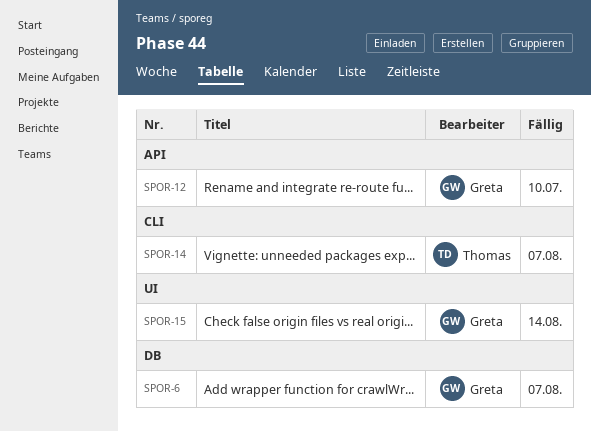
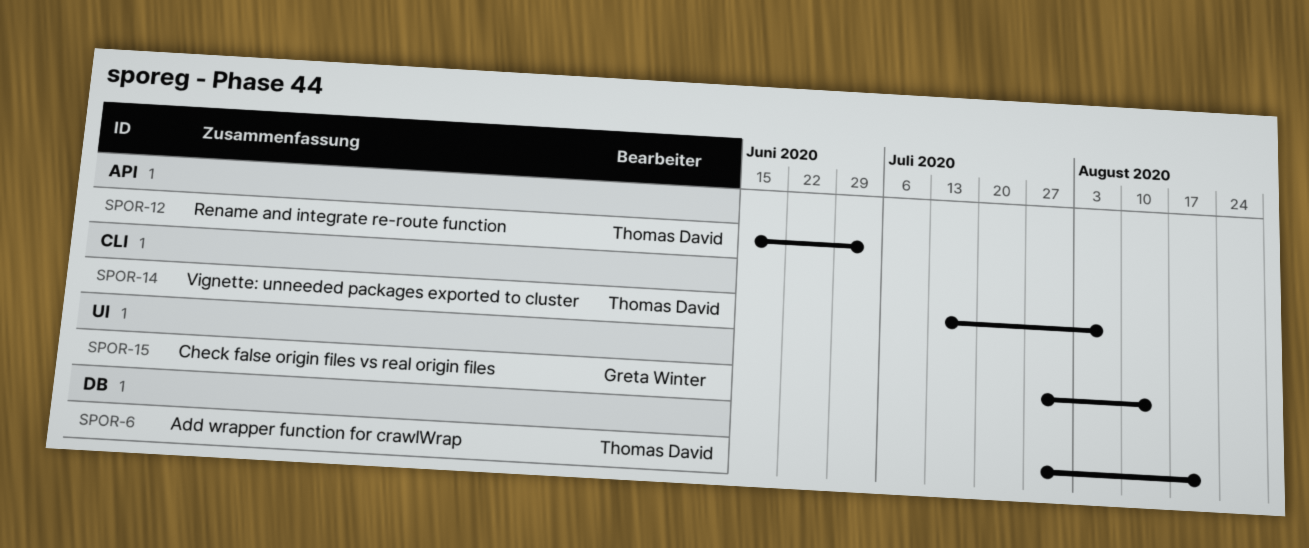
SPOR-6, owner: Greta Winter -> Thomas David
SPOR-6, due: Aug 7 -> Aug 21
SPOR-12, owner: Greta Winter -> Thomas David
SPOR-12, due: Jul 10 -> Jul 3

